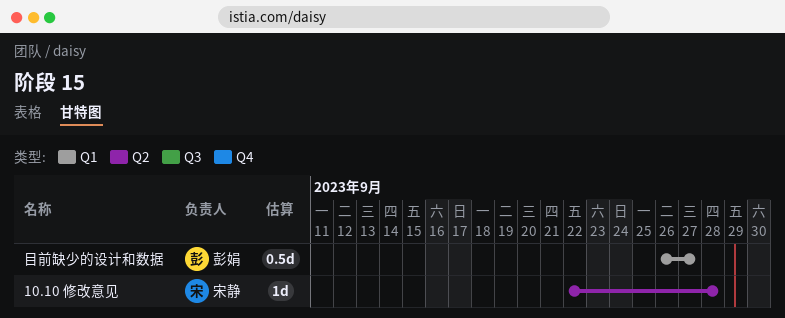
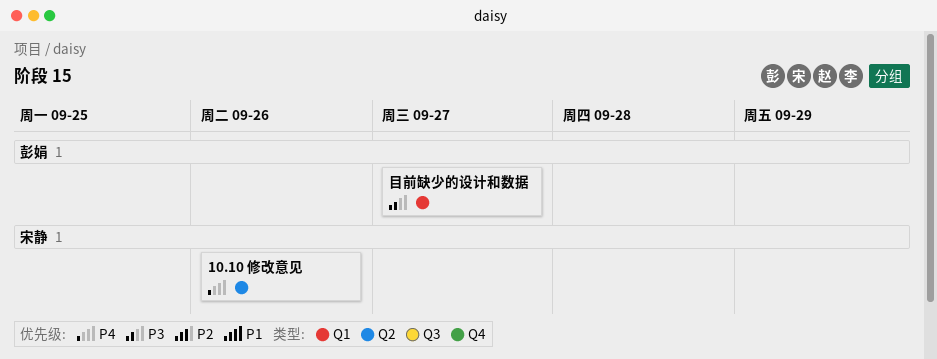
10.10 修改意见, due: Sep 28 -> Sep 26

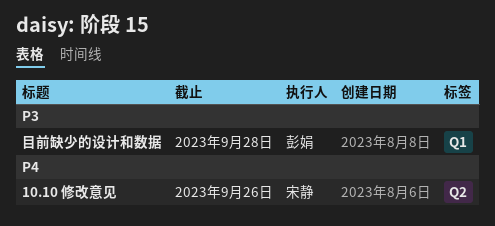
目前缺少的设计和数据, due: Sep 27 -> Sep 28

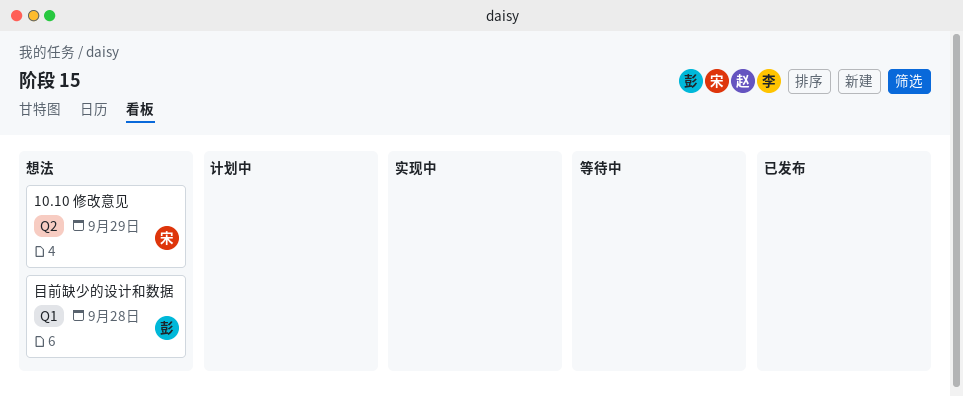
10.10 修改意见, due: Sep 26 -> Sep 29

